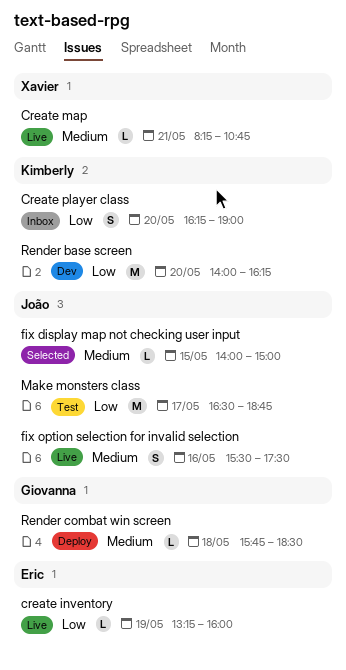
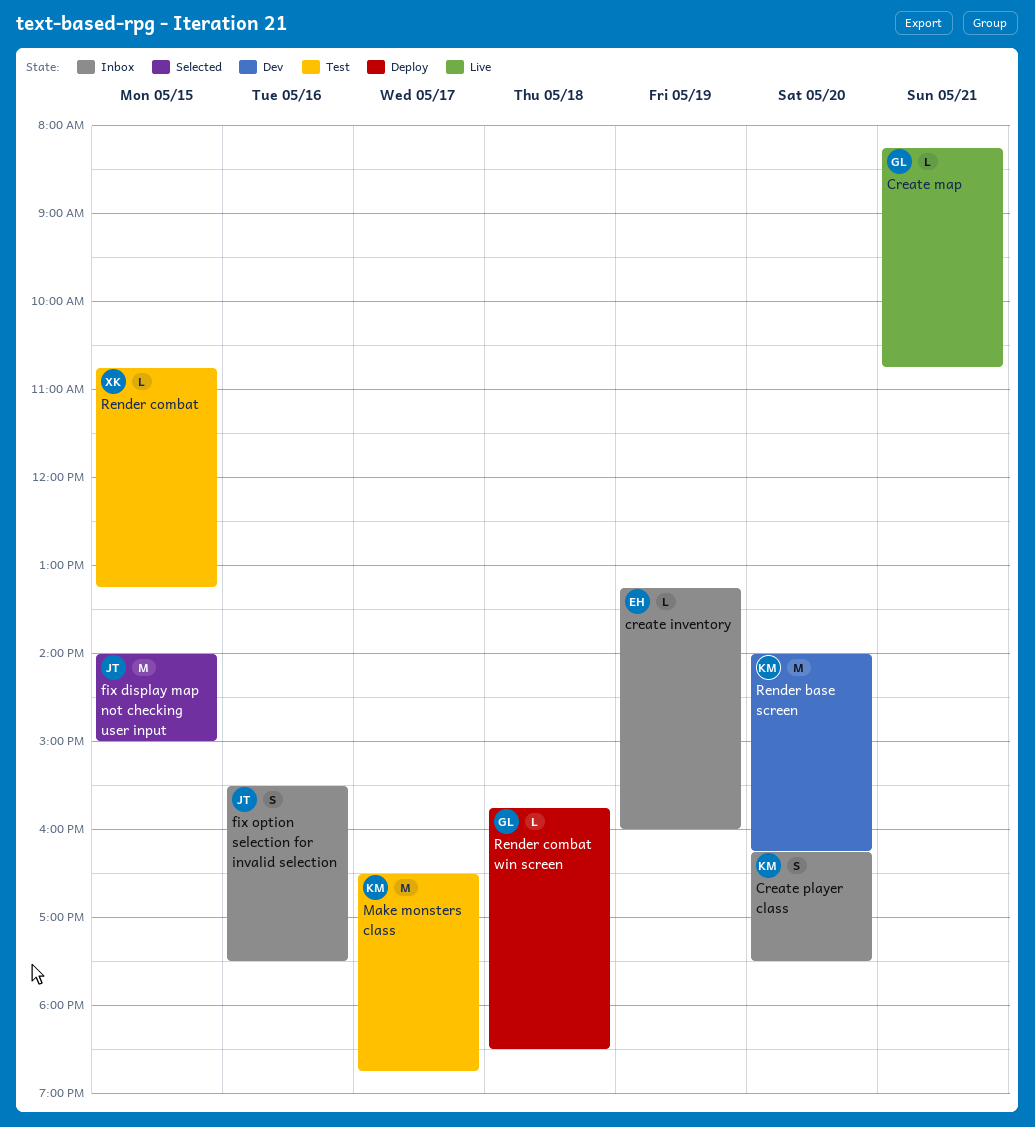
create inventory, status: Live -> Inbox
Create map, owner: Xavier -> Giovanna
Create player class, ends: 19:00 -> 17:30
fix display map not checking user input, estimate: L -> M
fix option selection for invalid selection, status: Live -> Inbox
Make monsters class, owner: João -> Kimberly
Render combat: none -> present

